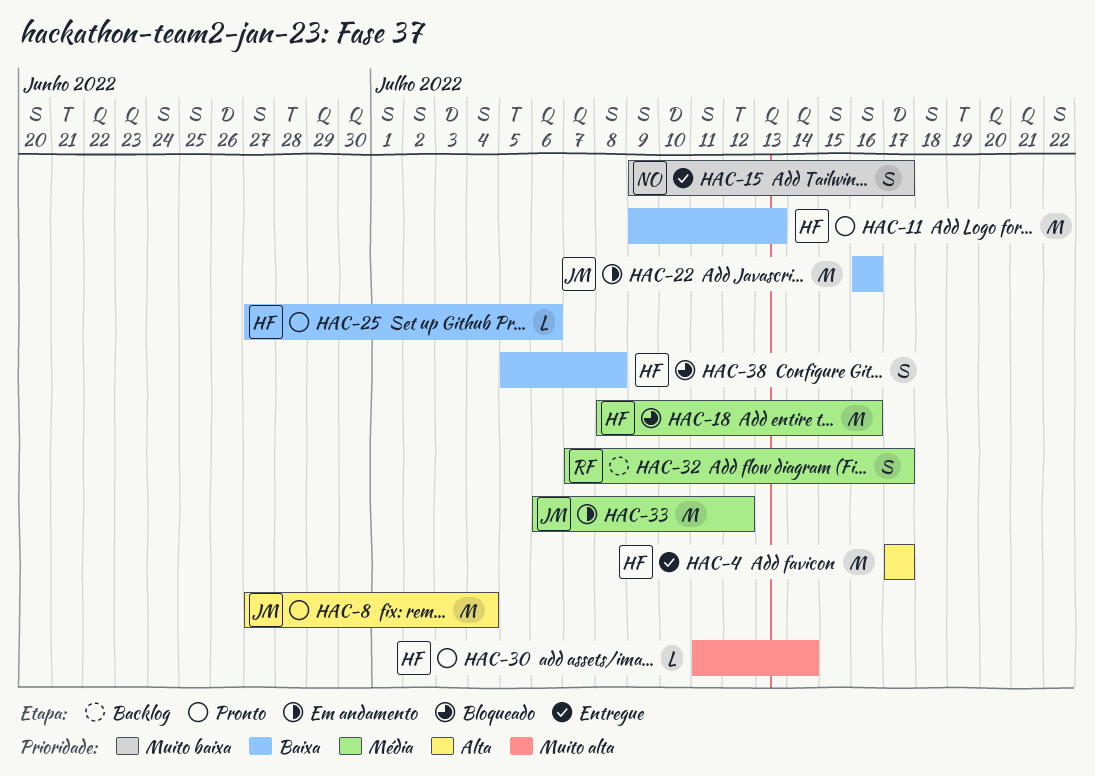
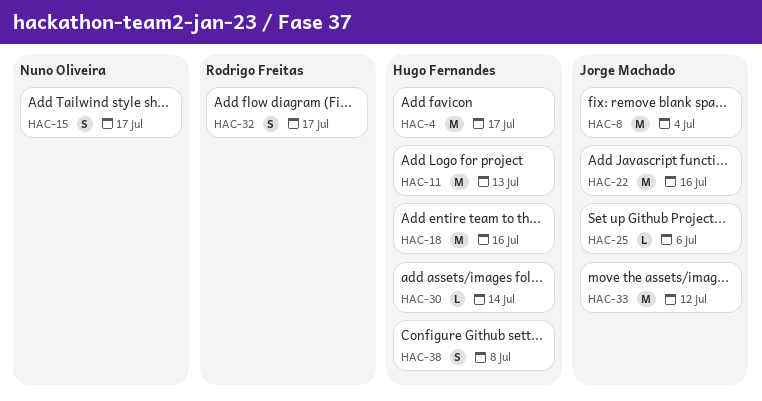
HAC-25, owner: Hugo Fernandes -> Jorge Machado

